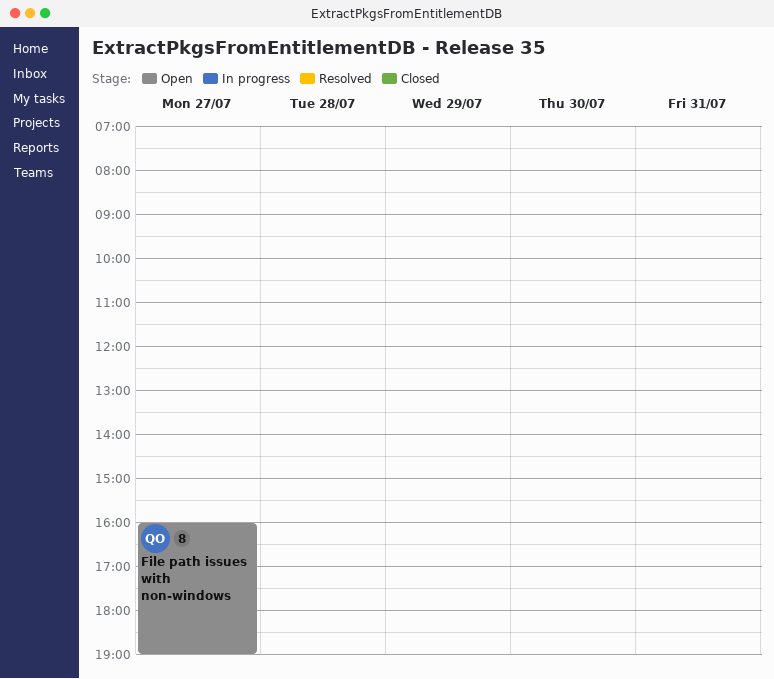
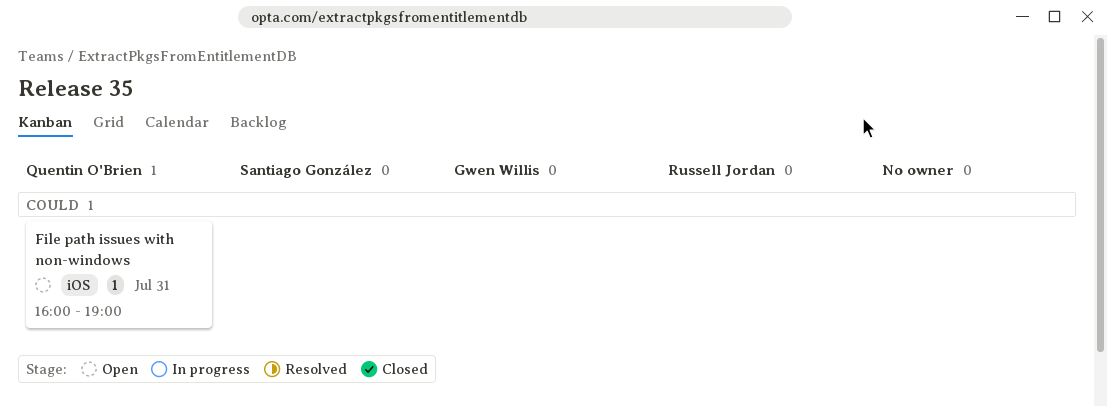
File path issues with non-windows, estimate: 8 -> 1
File path issues with non-windows, day: Jul 27 -> Jul 31

